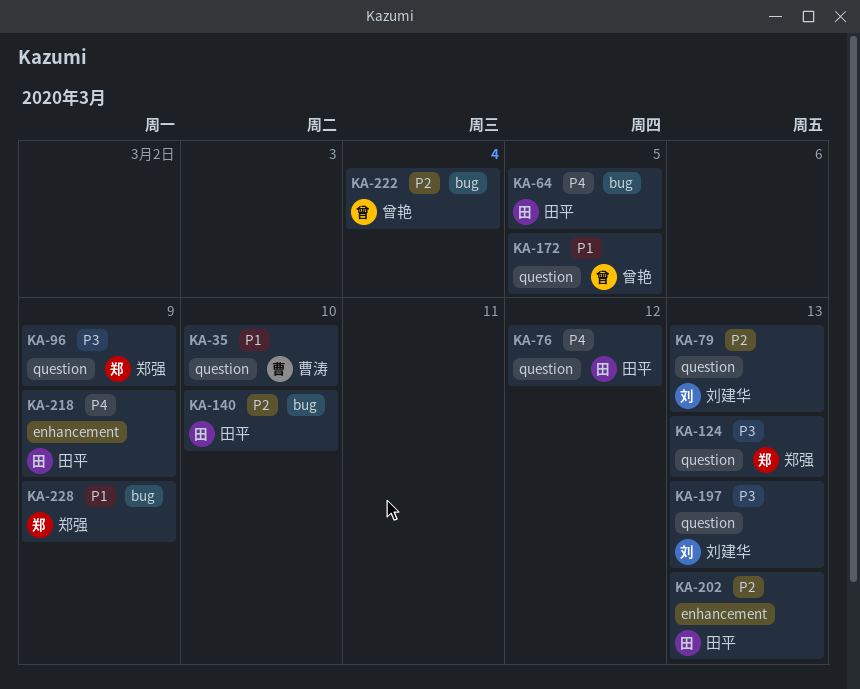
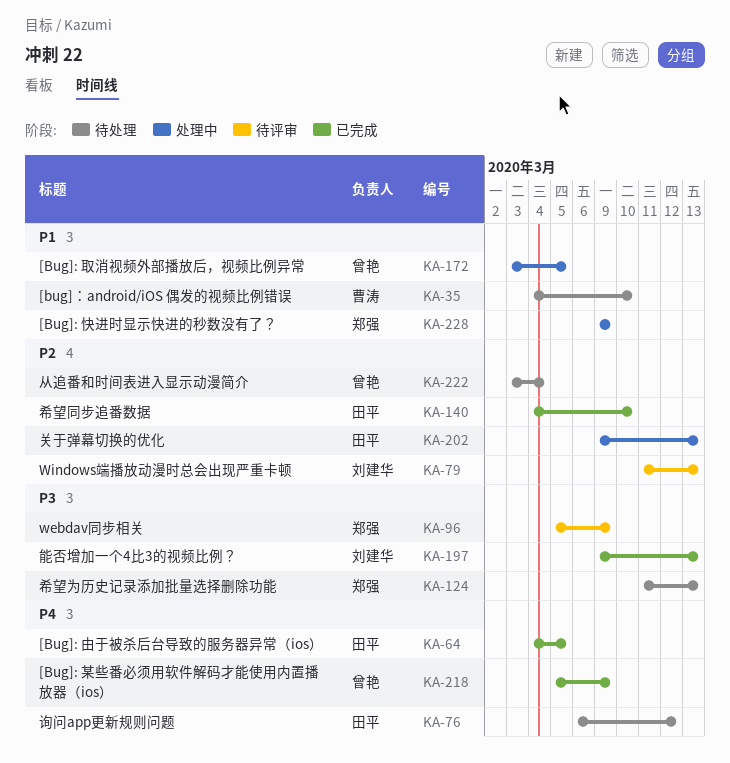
KA-218, owner: 田平 -> 曾艳

